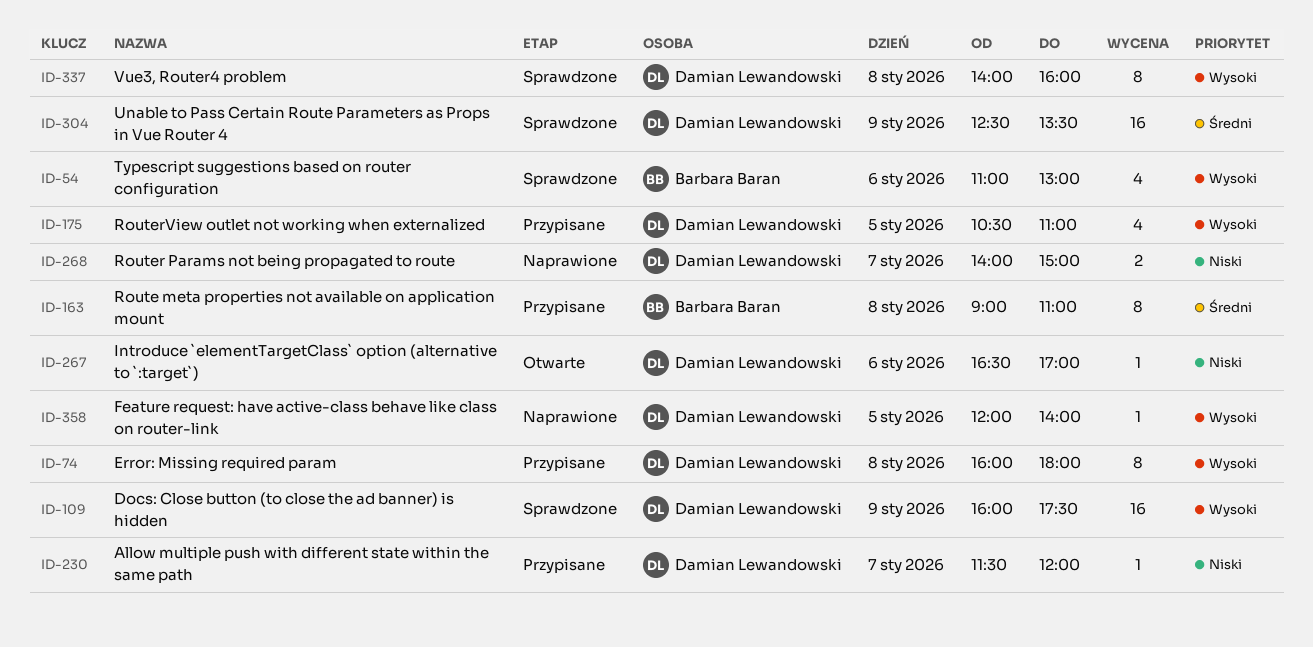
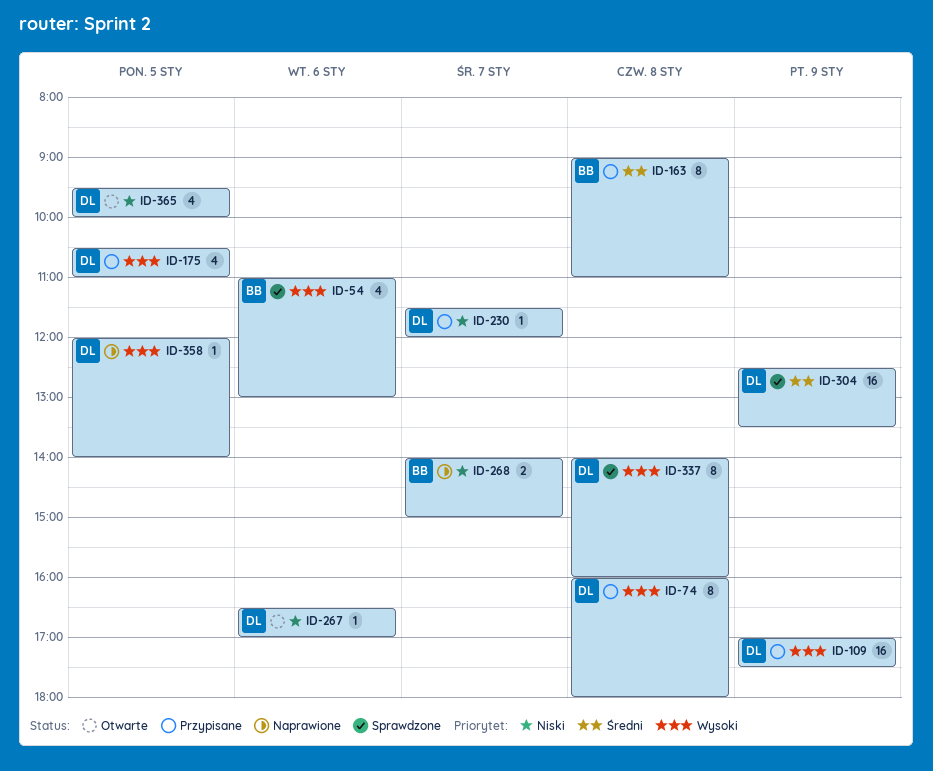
ID-109, status: Sprawdzone -> Przypisane
ID-109, begins: 16:00 -> 17:00
ID-268, owner: Damian Lewandowski -> Barbara Baran
ID-365: none -> present

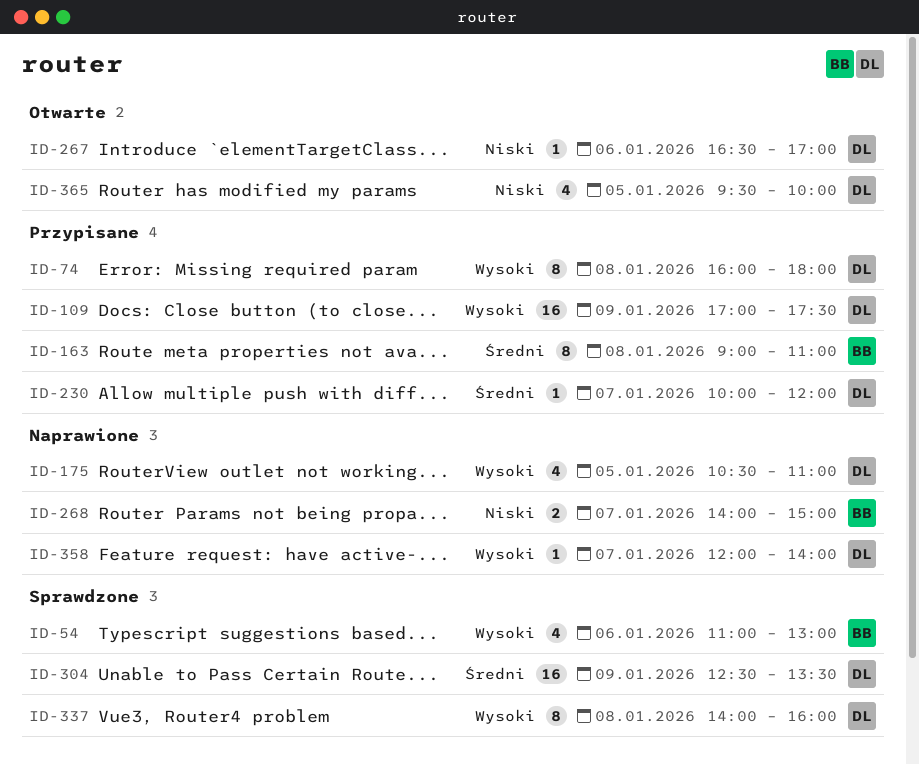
ID-175, status: Przypisane -> Naprawione
ID-230, priority: Niski -> Średni
ID-230, begins: 11:30 -> 10:00
ID-358, day: Jan 5 -> Jan 7

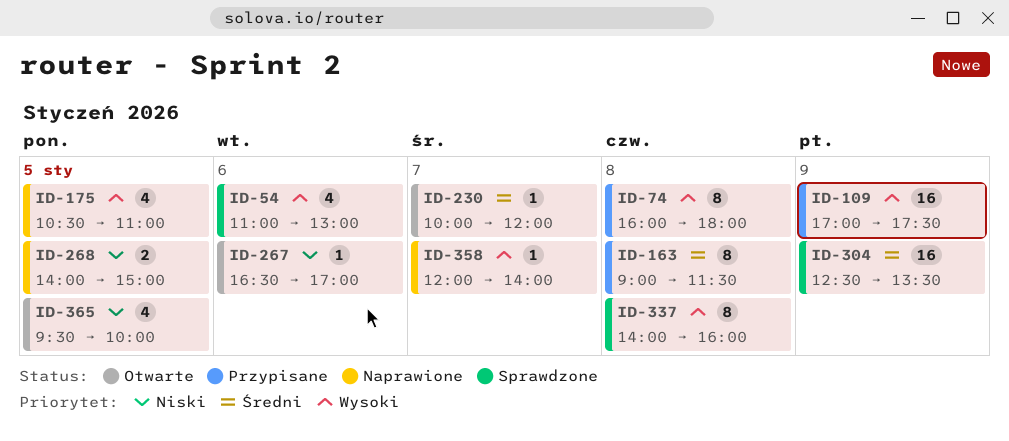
ID-163, ends: 11:00 -> 11:30
ID-230, status: Przypisane -> Otwarte
ID-268, day: Jan 7 -> Jan 5

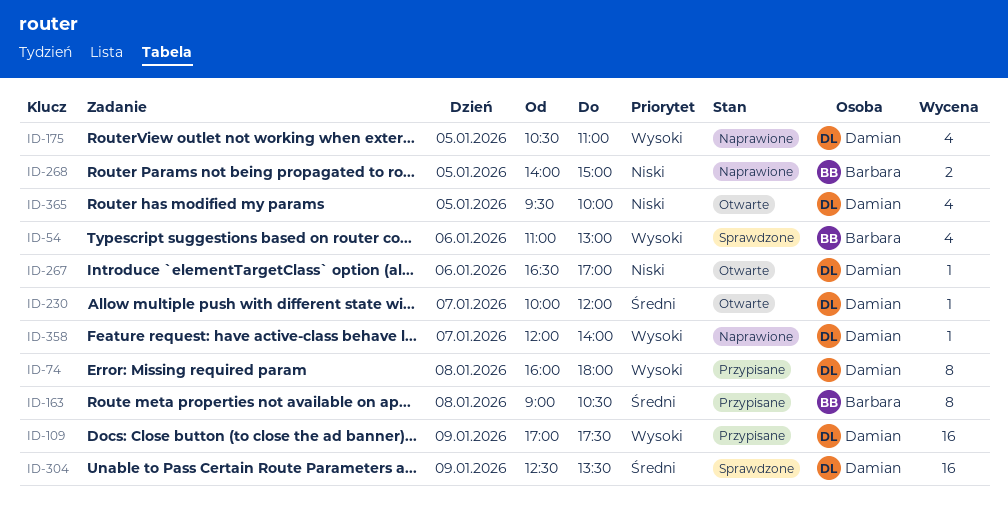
ID-163, ends: 11:30 -> 10:30
ID-337: present -> none

